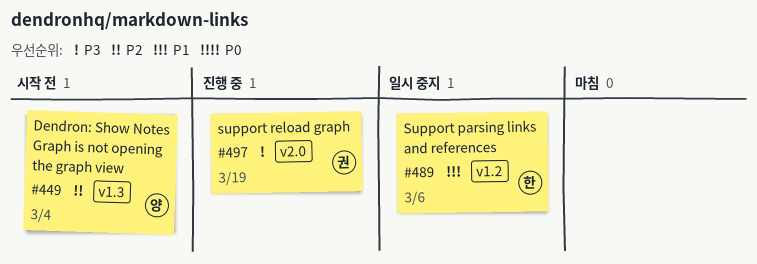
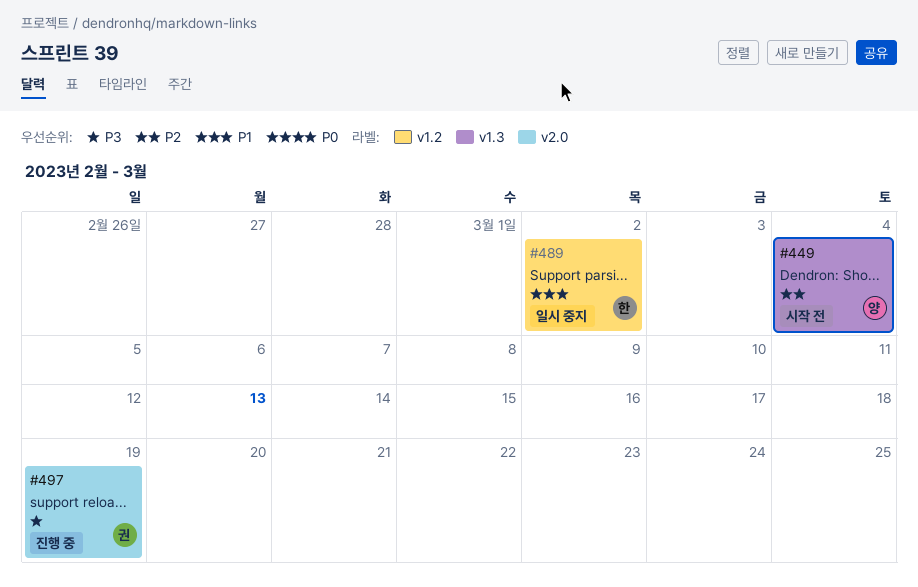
#489, due: Mar 6 -> Mar 2

